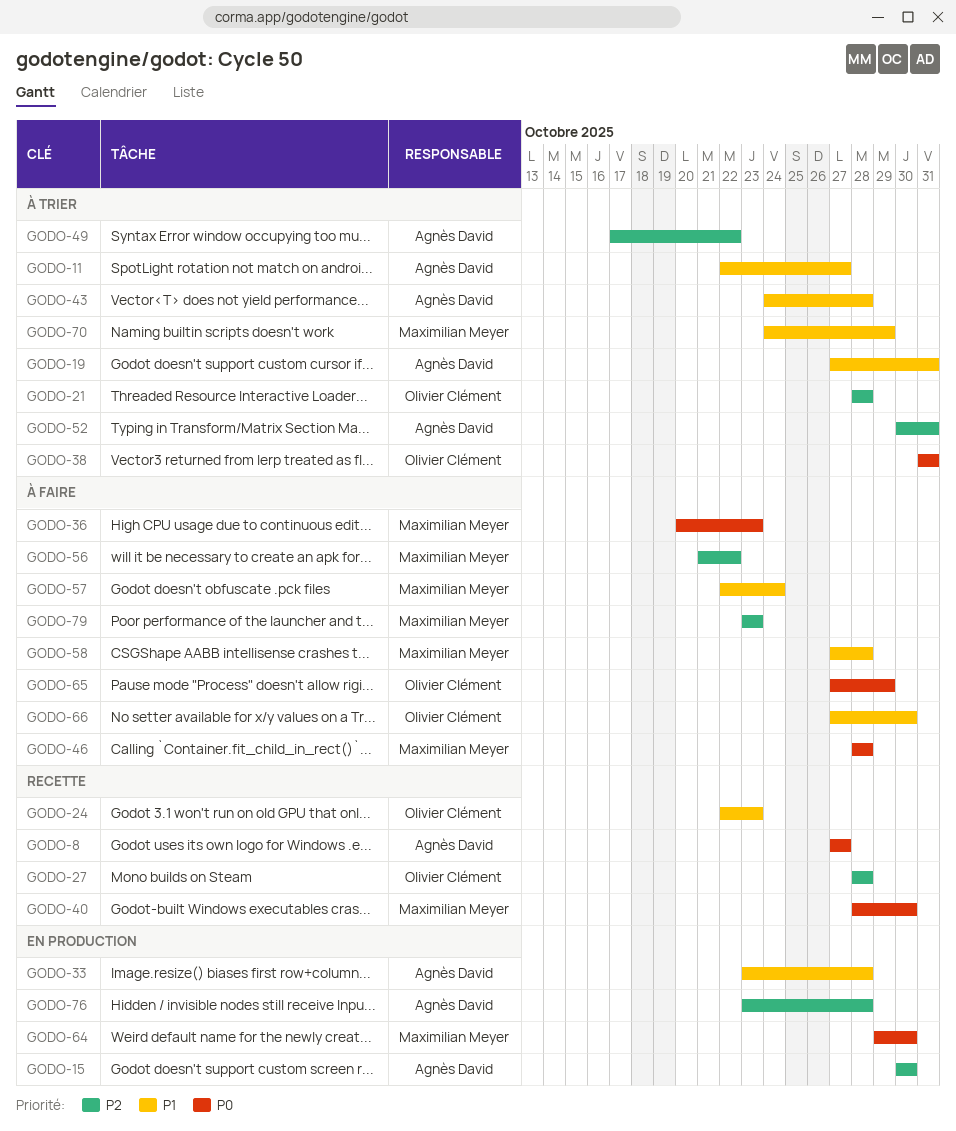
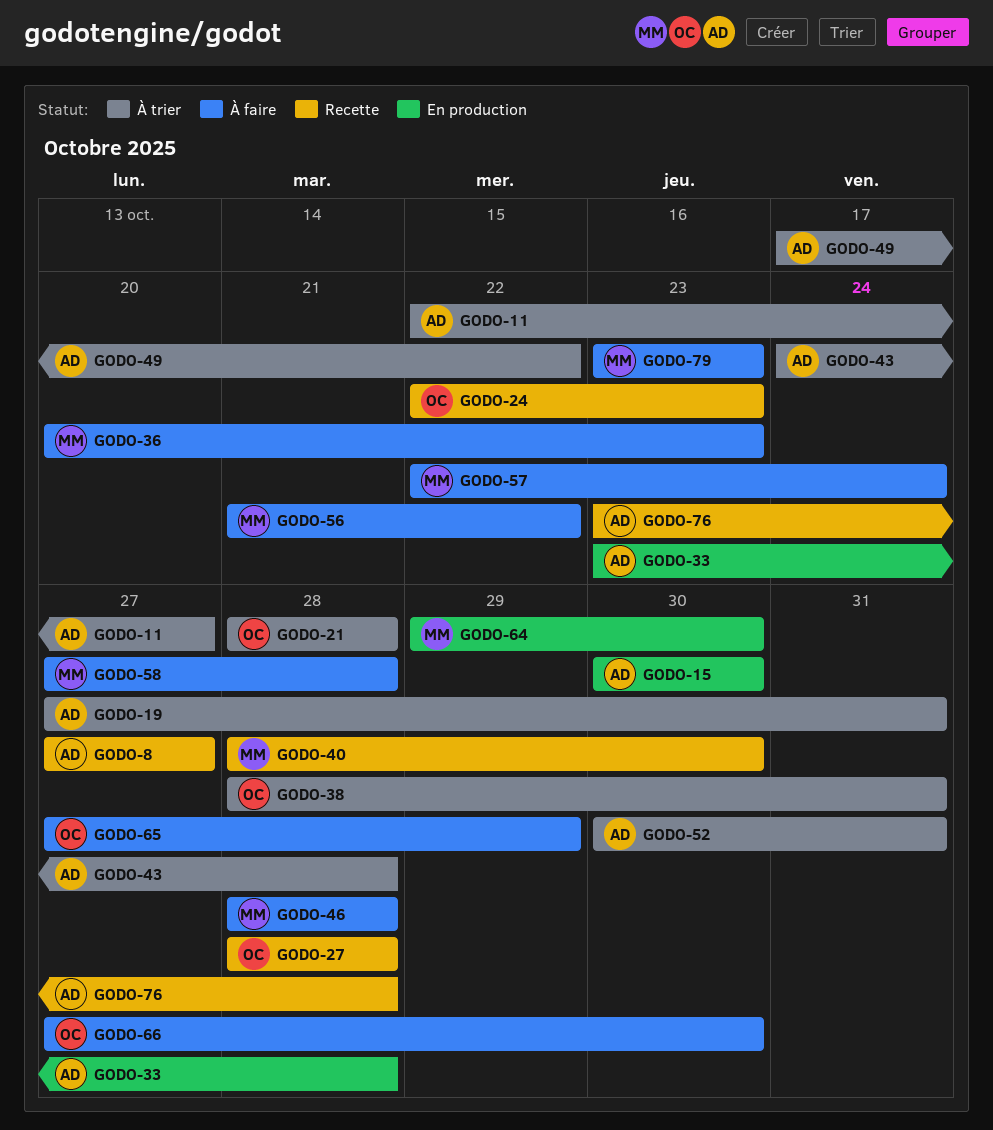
GODO-38, start: Oct 31 -> Oct 28
GODO-70: present -> none
GODO-76, status: En production -> Recette

